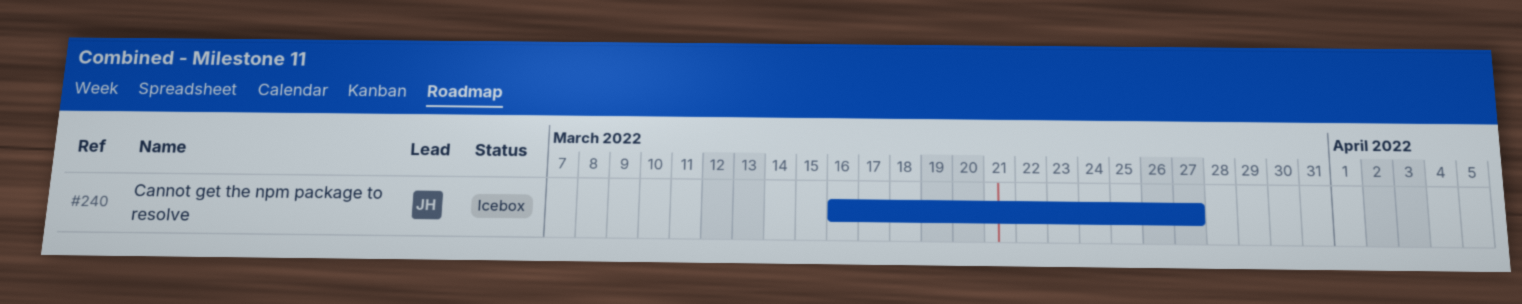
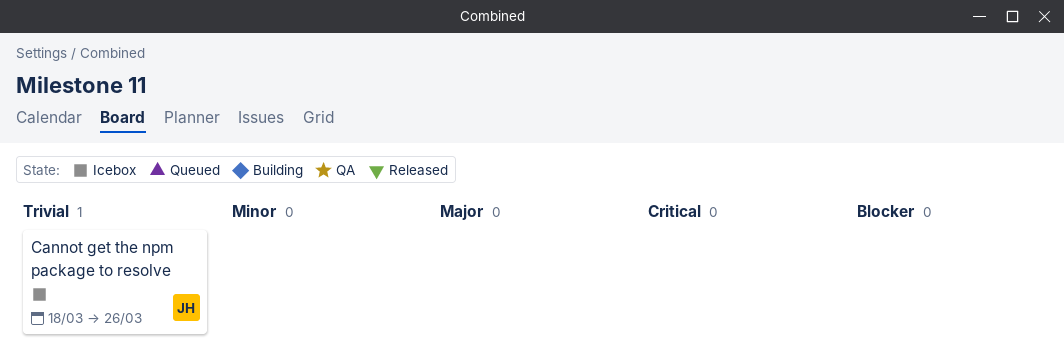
Cannot get the npm package to resolve, start: Mar 16 -> Mar 18
Cannot get the npm package to resolve, due: Mar 27 -> Mar 26

